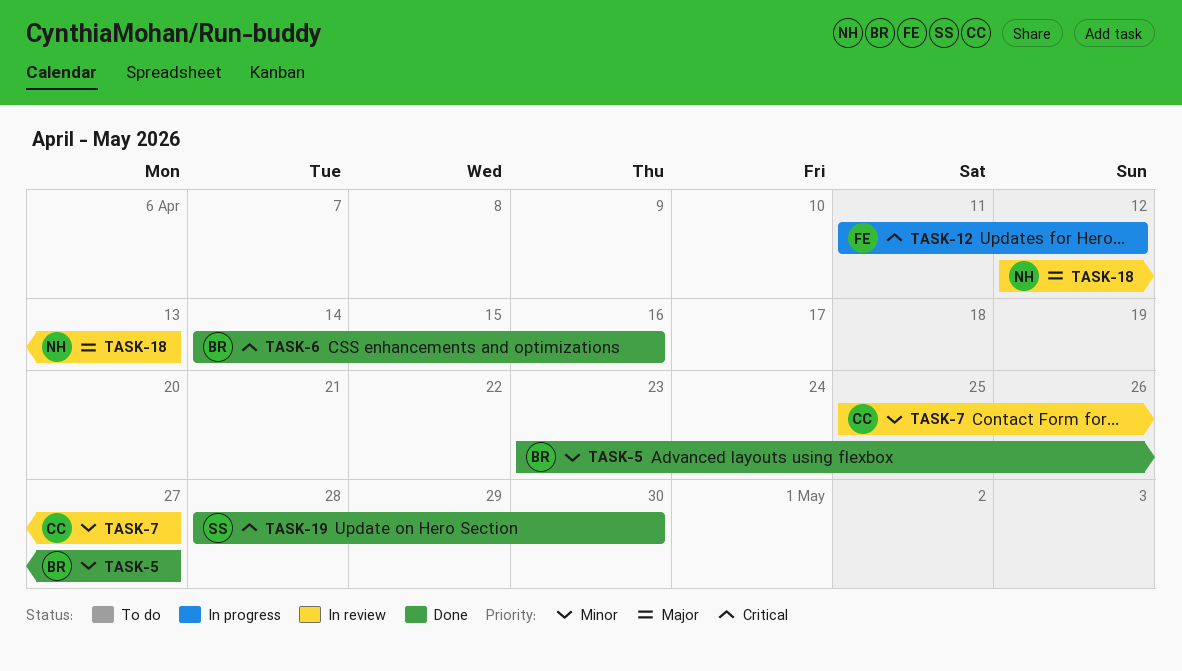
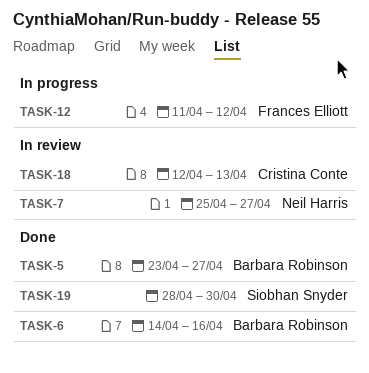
TASK-7, owner: Cristina Conte -> Neil Harris
TASK-18, owner: Neil Harris -> Cristina Conte

